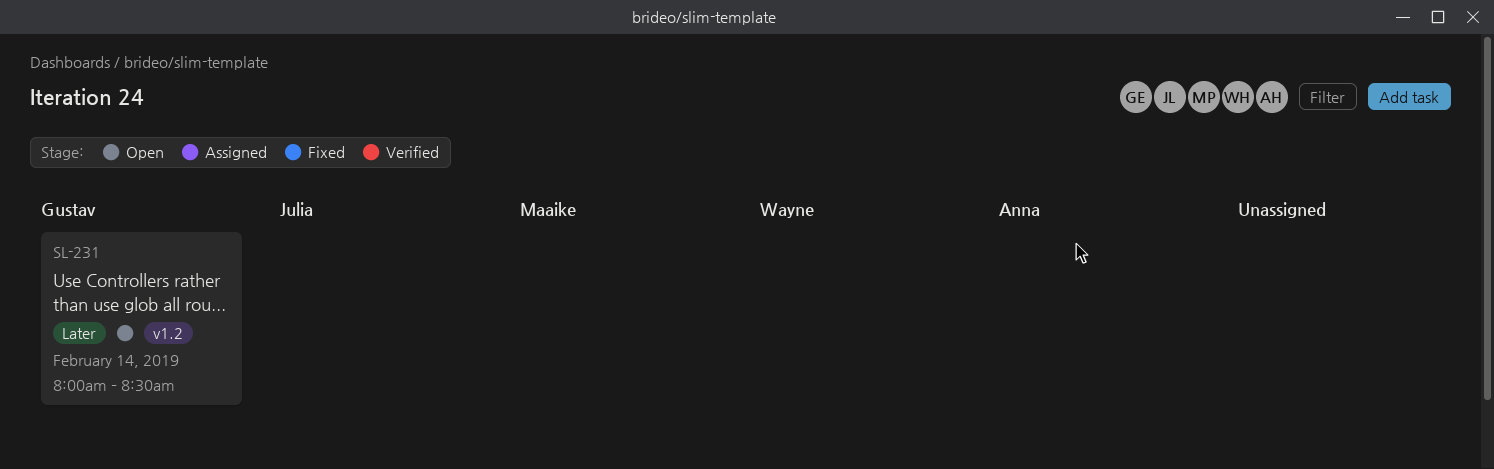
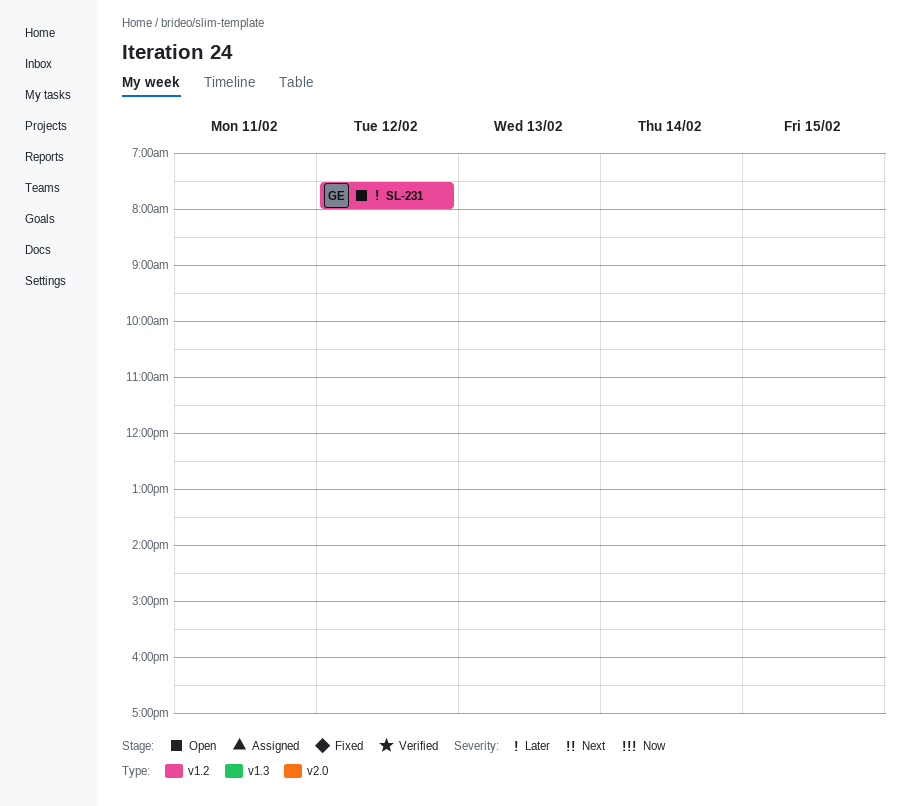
SL-231, day: Feb 14 -> Feb 12
SL-231, begins: 08:00 -> 07:30
SL-231, ends: 08:30 -> 08:00

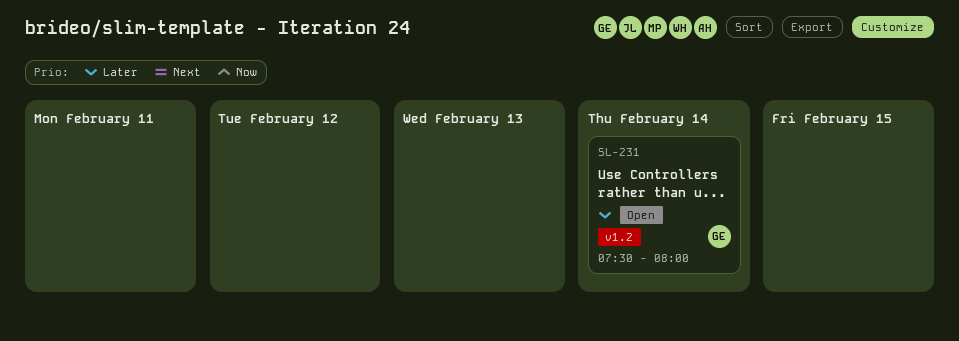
SL-231, day: Feb 12 -> Feb 14

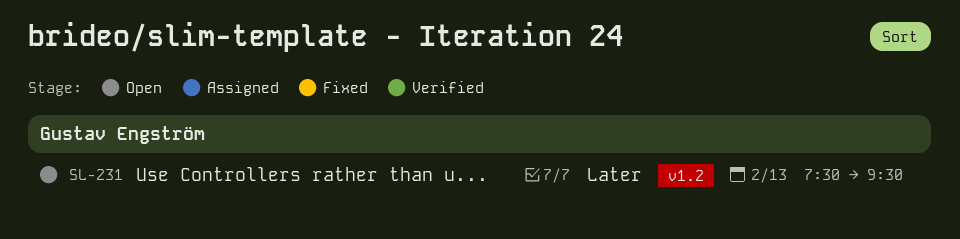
SL-231, day: Feb 14 -> Feb 13
SL-231, ends: 08:00 -> 09:30

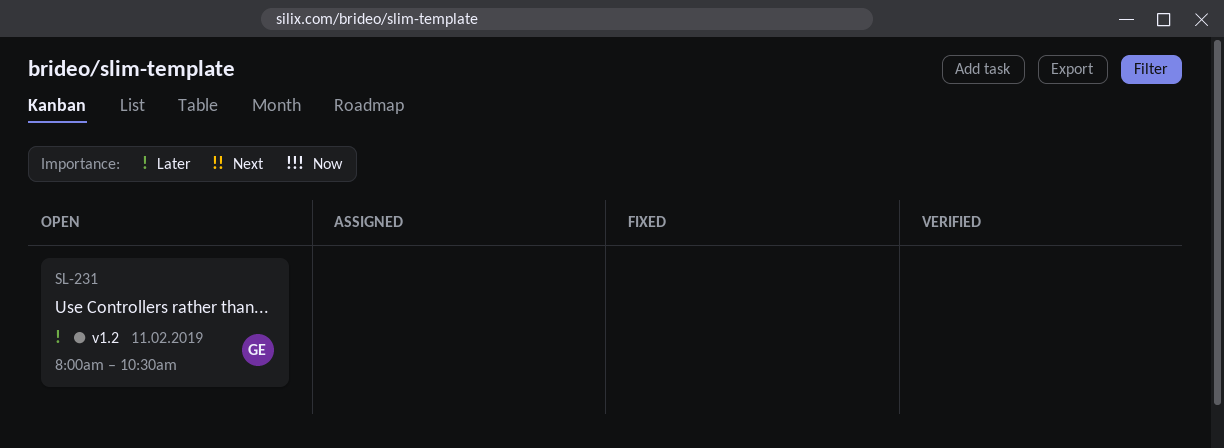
SL-231, day: Feb 13 -> Feb 11
SL-231, begins: 07:30 -> 08:00
SL-231, ends: 09:30 -> 10:30

